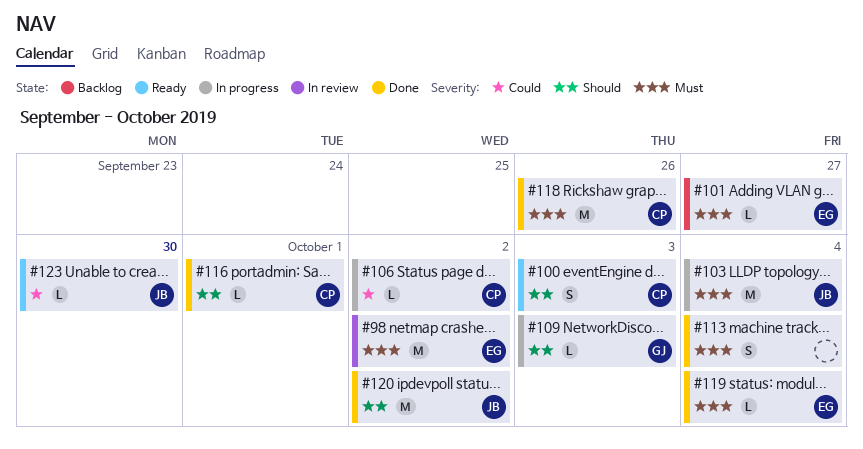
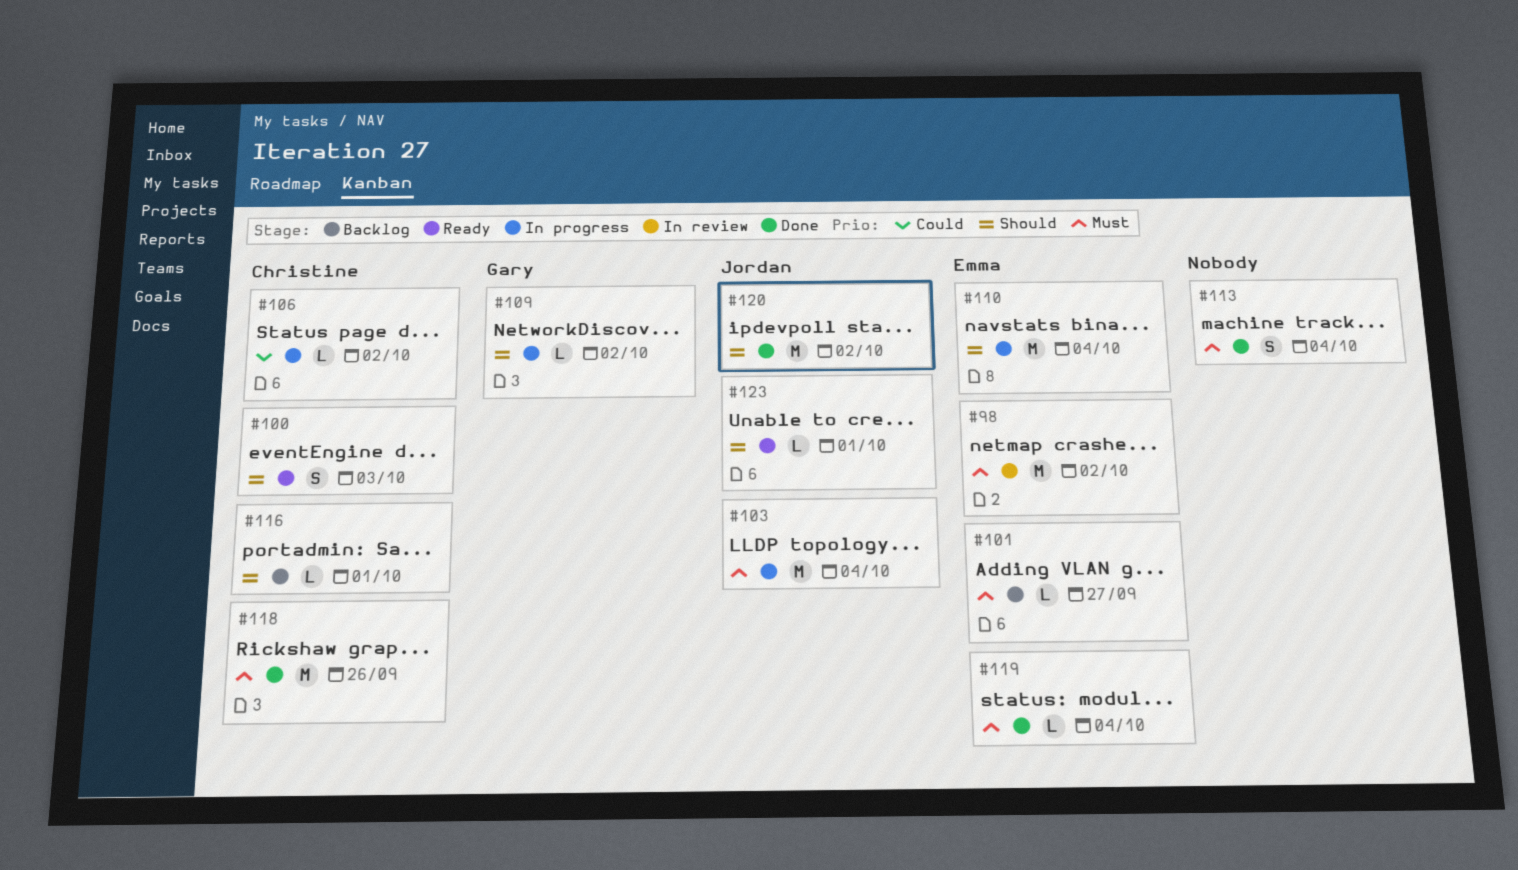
#109, due: Oct 3 -> Oct 2
#110: none -> present
#116, status: Done -> Backlog
#123, priority: Could -> Should
#123, due: Sep 30 -> Oct 1

